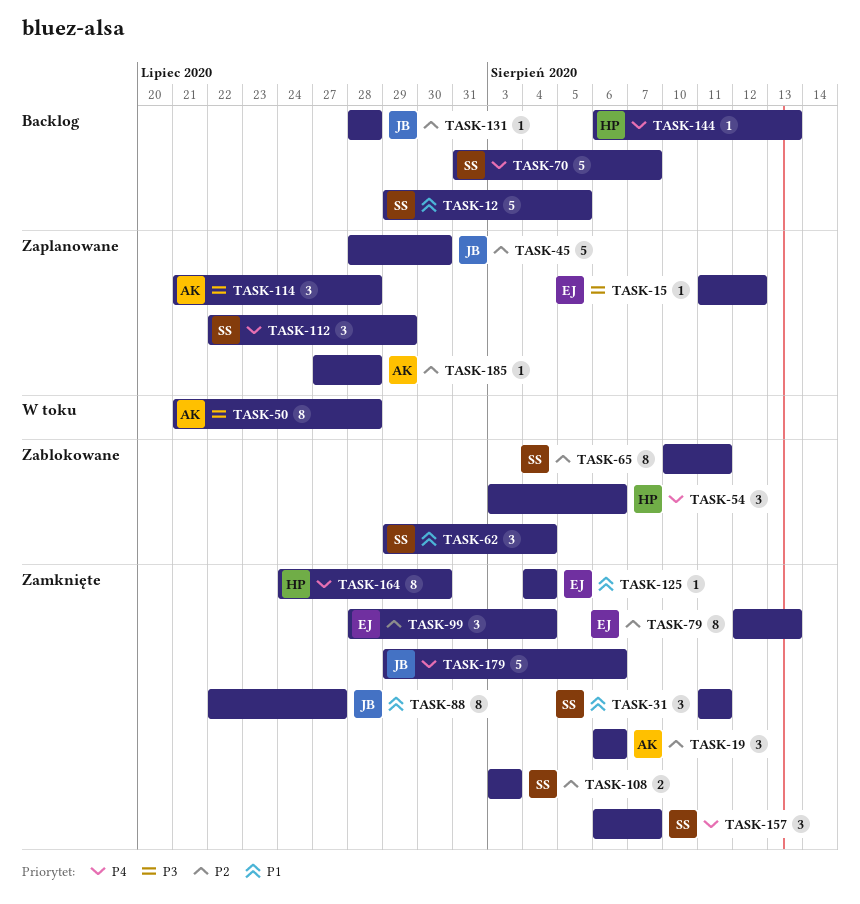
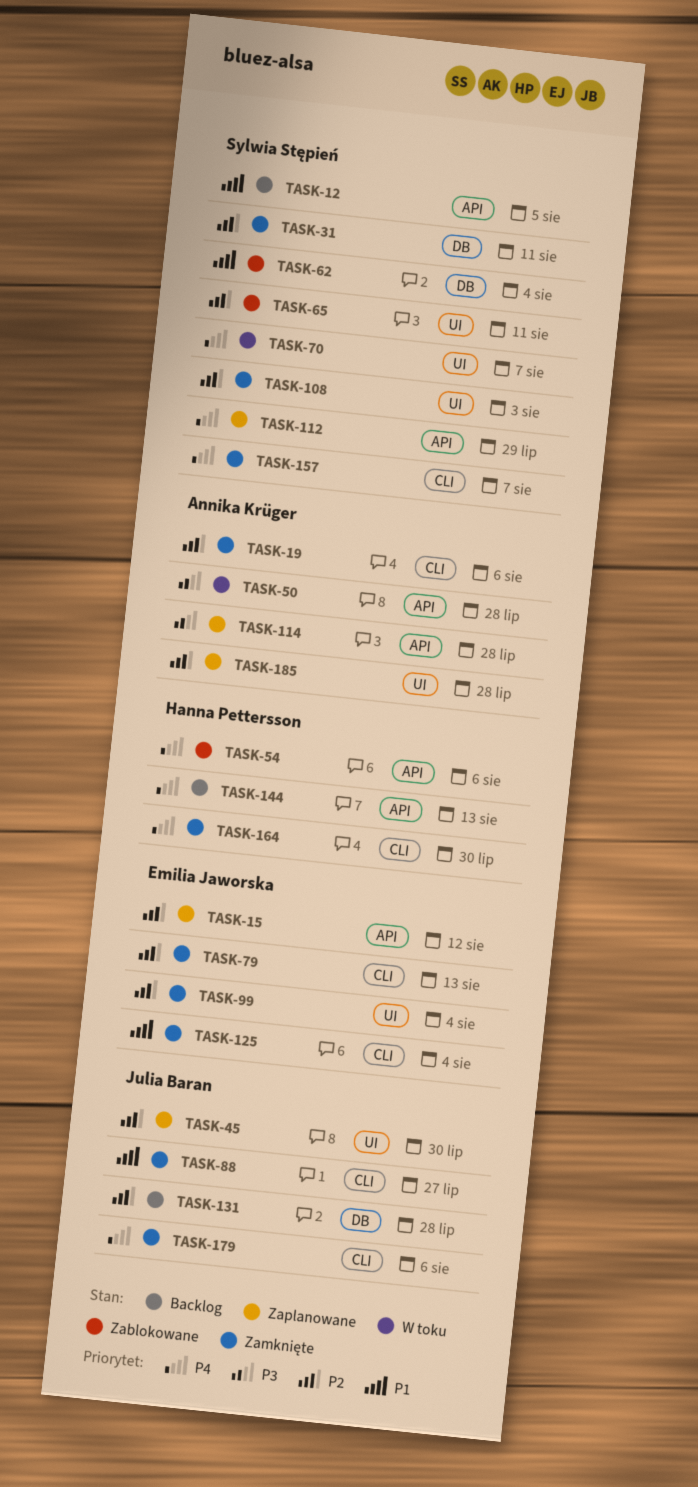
TASK-15, priority: P3 -> P2
TASK-31, priority: P1 -> P2
TASK-70, status: Backlog -> W toku

